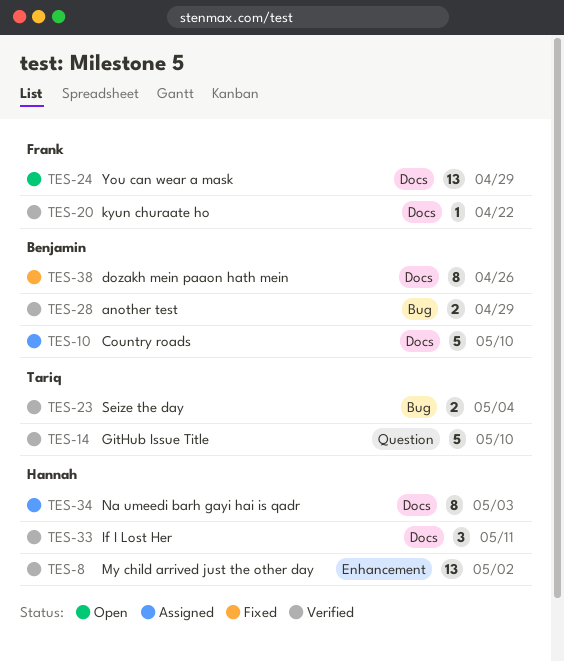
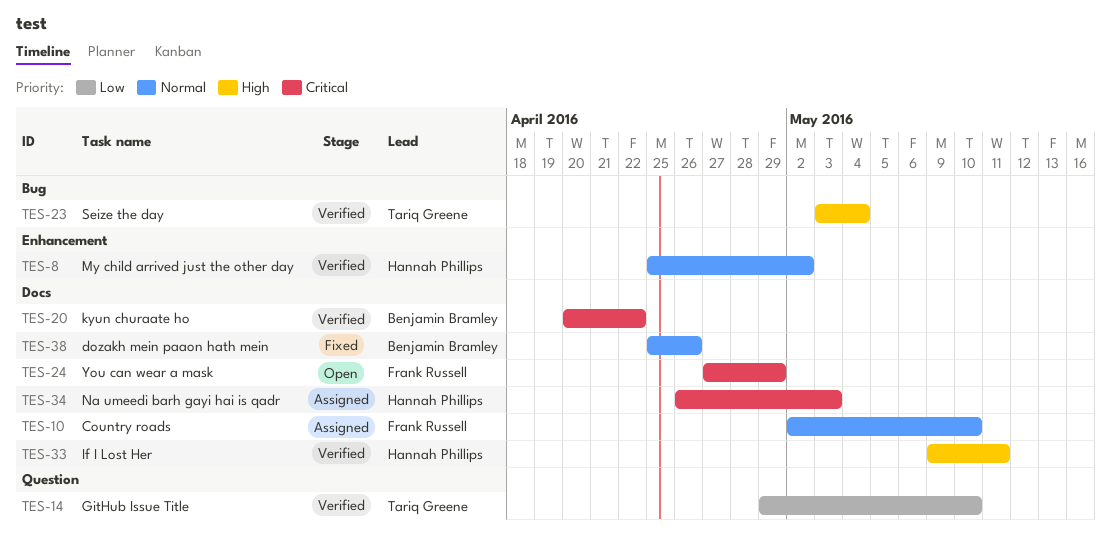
TES-10, owner: Benjamin Bramley -> Frank Russell
TES-20, owner: Frank Russell -> Benjamin Bramley
TES-28: present -> none

